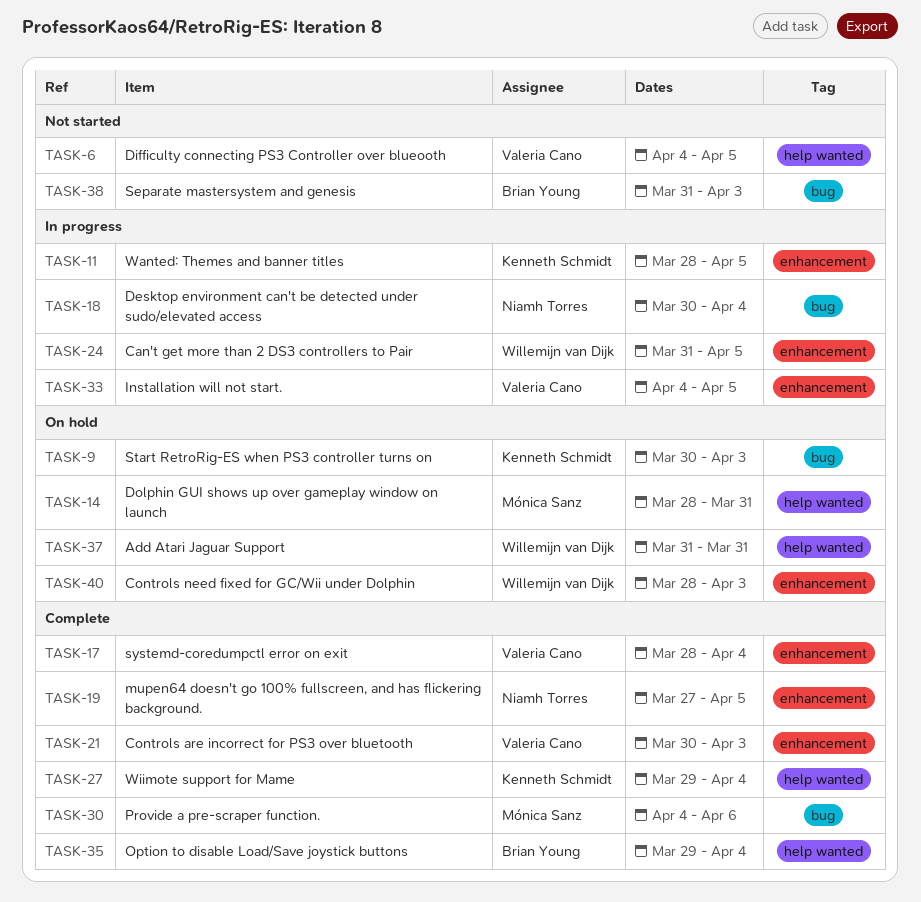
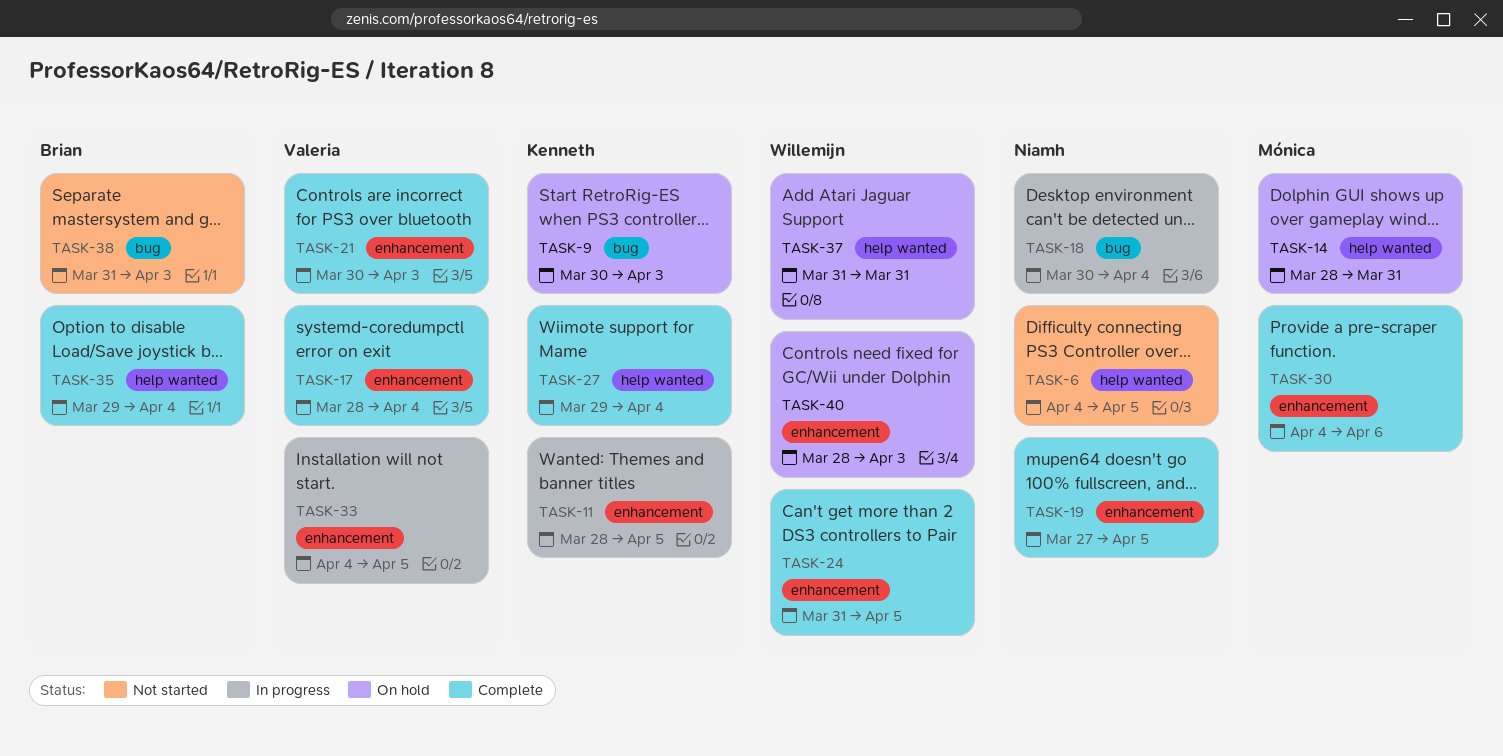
TASK-6, owner: Valeria Cano -> Niamh Torres
TASK-24, status: In progress -> Complete
TASK-30, label: bug -> enhancement

